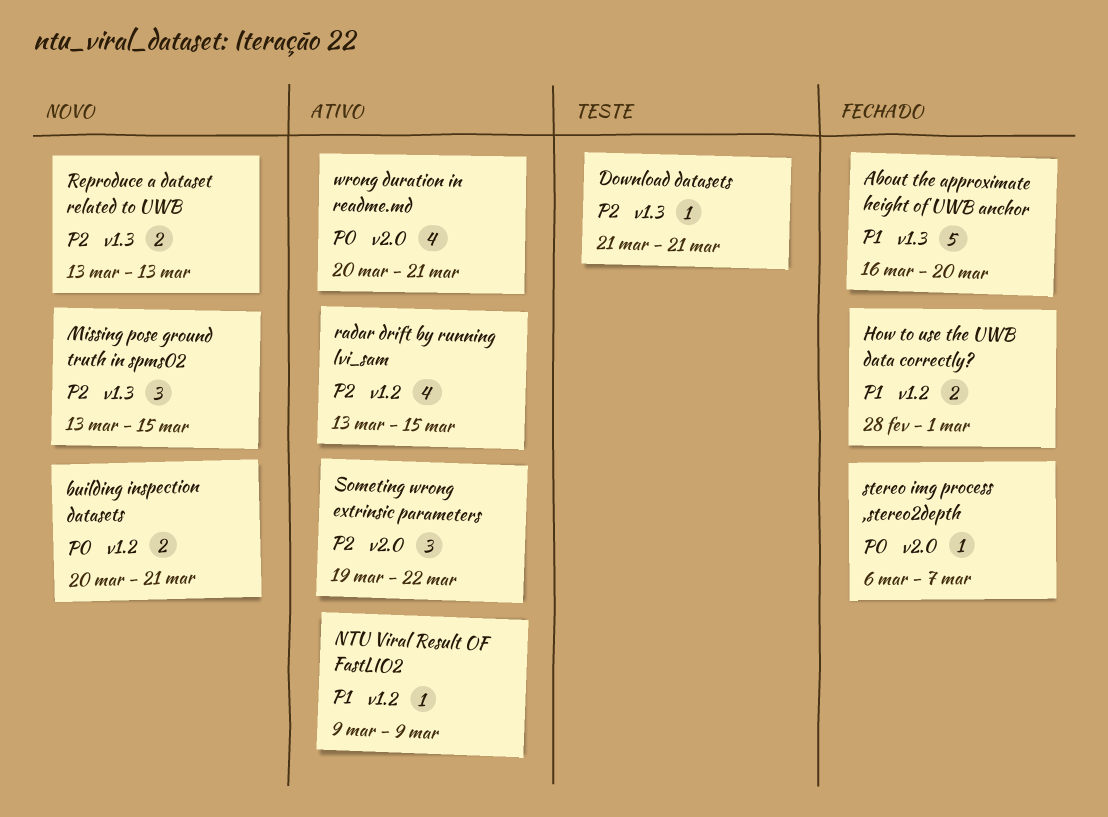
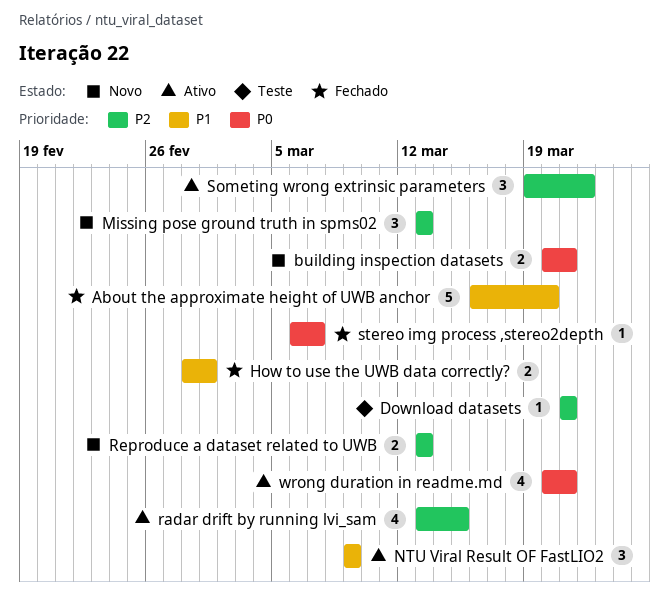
Missing pose ground truth in spms02, due: Mar 15 -> Mar 13
NTU Viral Result OF FastLIO2, estimate: 1 -> 3

